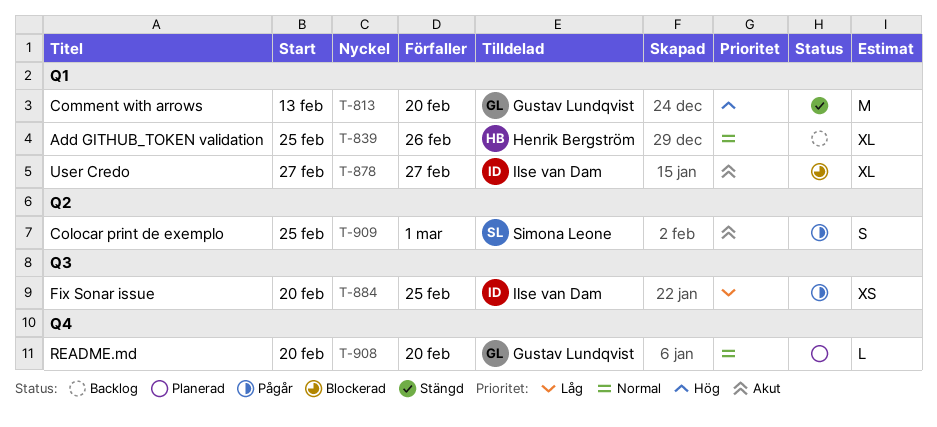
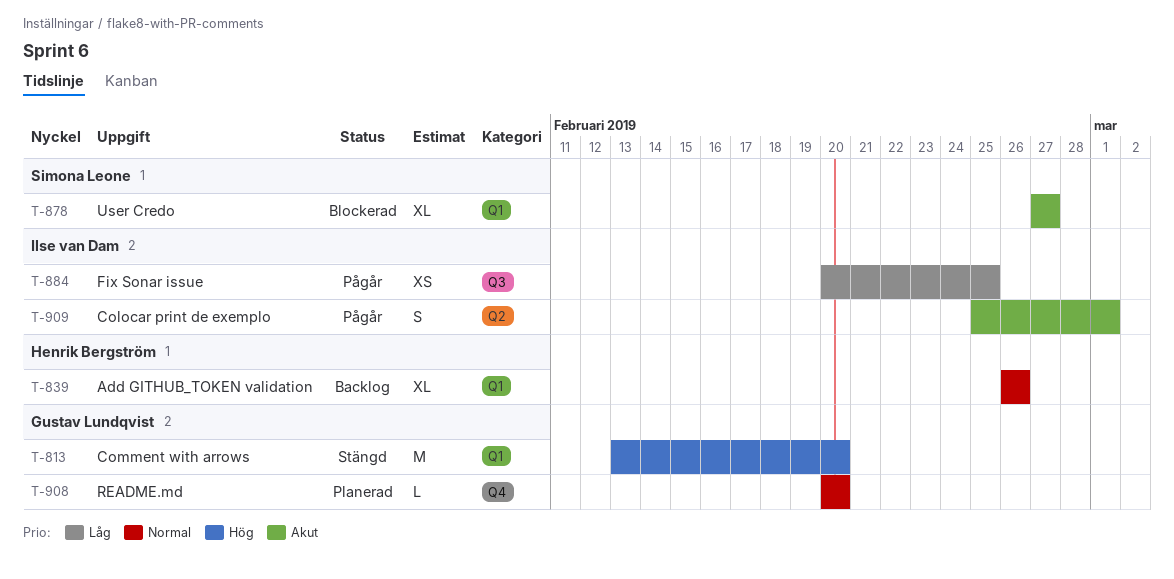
T-839, start: Feb 25 -> Feb 26
T-878, owner: Ilse van Dam -> Simona Leone
T-909, owner: Simona Leone -> Ilse van Dam

